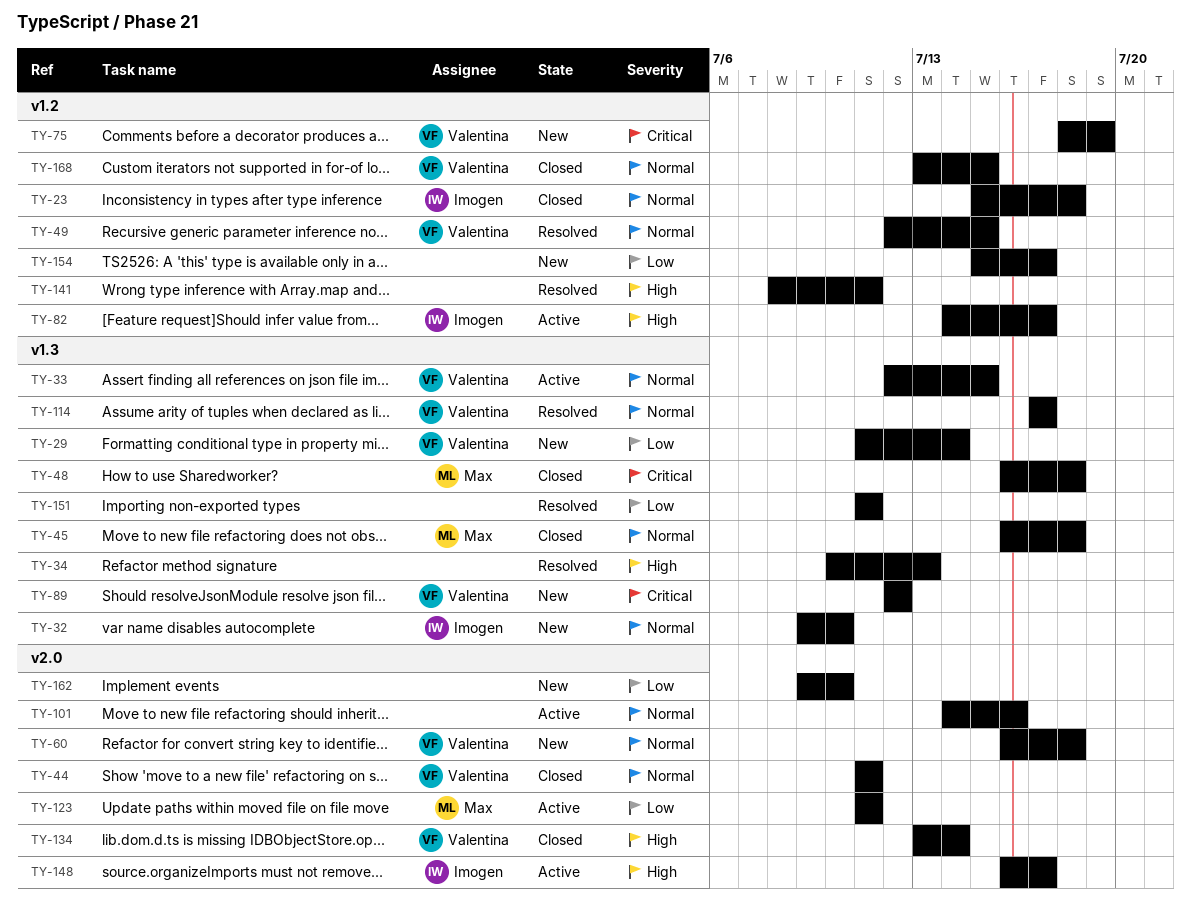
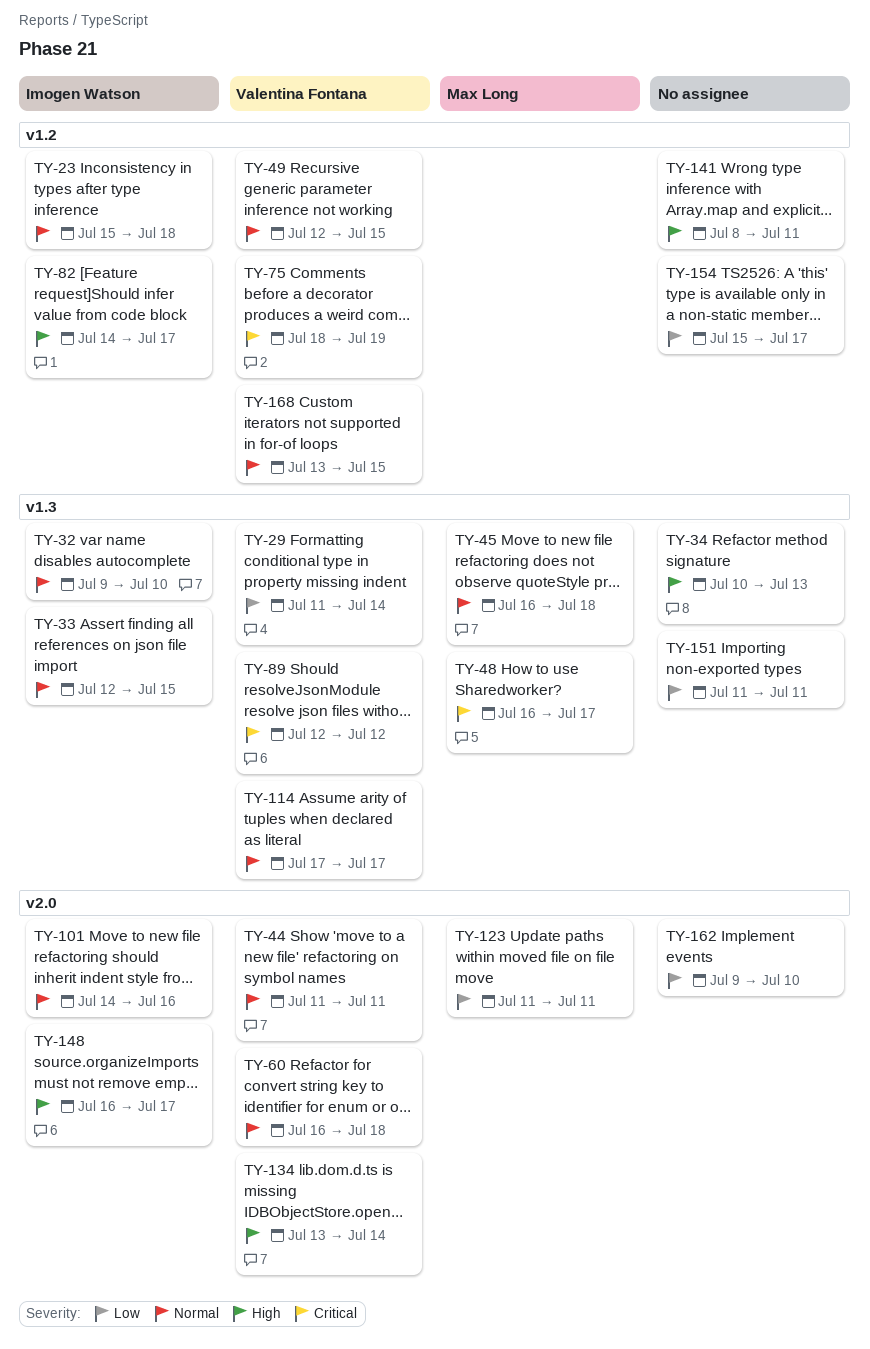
TY-33, owner: Valentina Fontana -> Imogen Watson
TY-48, due: Jul 18 -> Jul 17
TY-101, owner: none -> Imogen Watson

